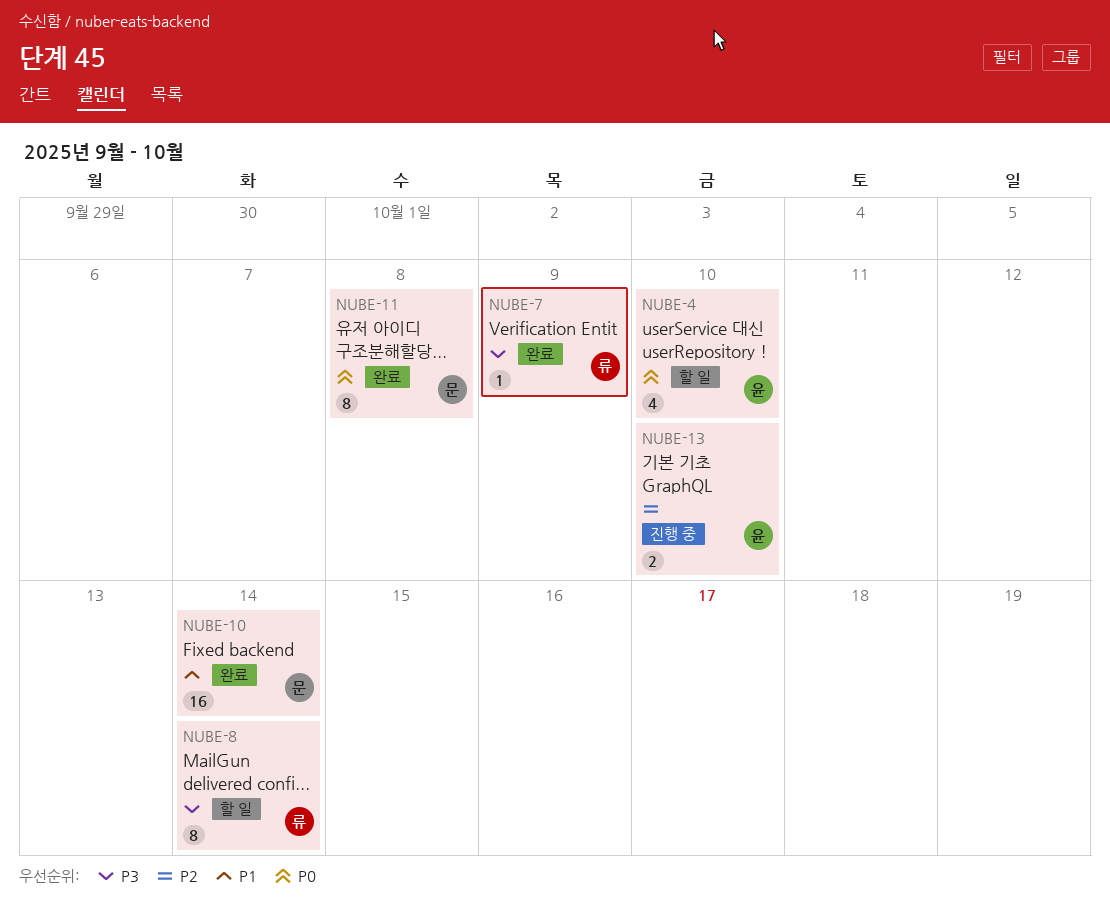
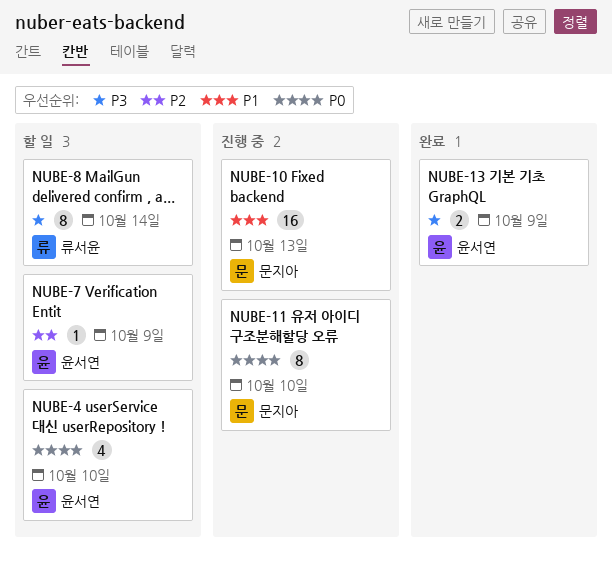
NUBE-7, status: 완료 -> 할 일
NUBE-7, owner: 류서윤 -> 윤서연
NUBE-7, priority: P3 -> P2
NUBE-10, status: 완료 -> 진행 중
NUBE-10, due: Oct 14 -> Oct 13
NUBE-11, status: 완료 -> 진행 중
NUBE-11, due: Oct 8 -> Oct 10
NUBE-13, status: 진행 중 -> 완료
NUBE-13, priority: P2 -> P3
NUBE-13, due: Oct 10 -> Oct 9

